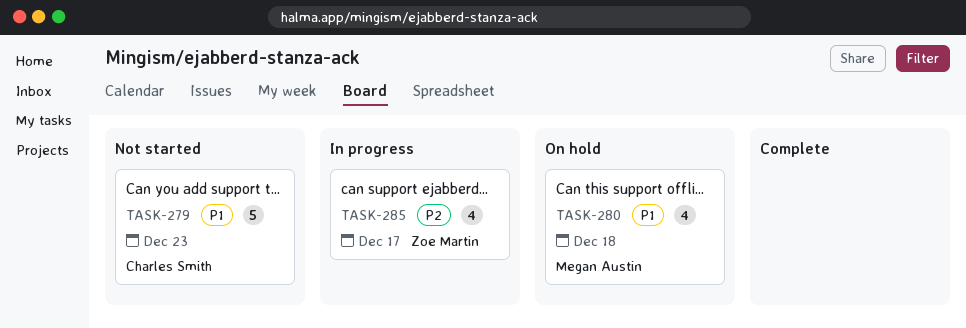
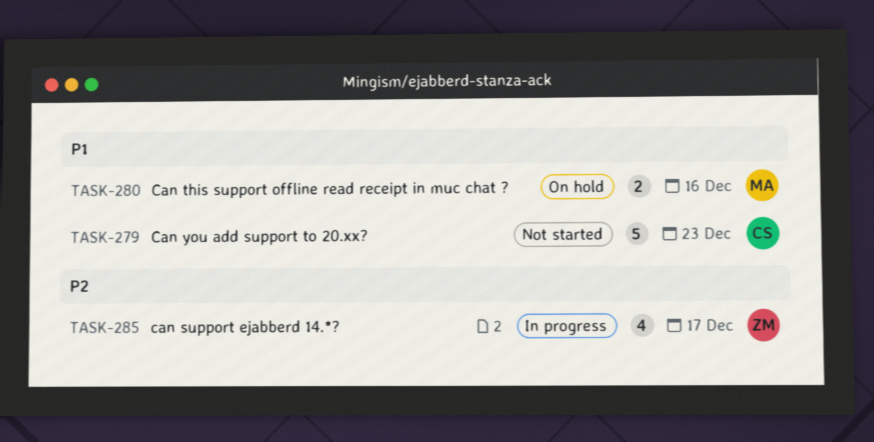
TASK-280, estimate: 4 -> 2
TASK-280, due: Dec 18 -> Dec 16

